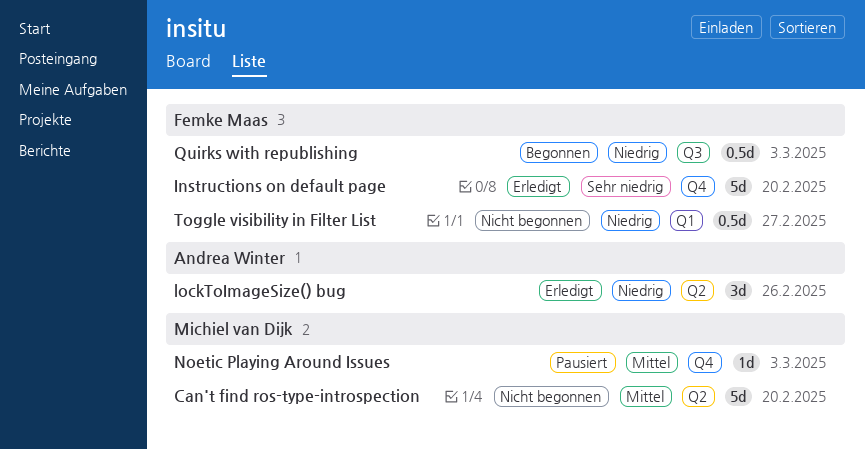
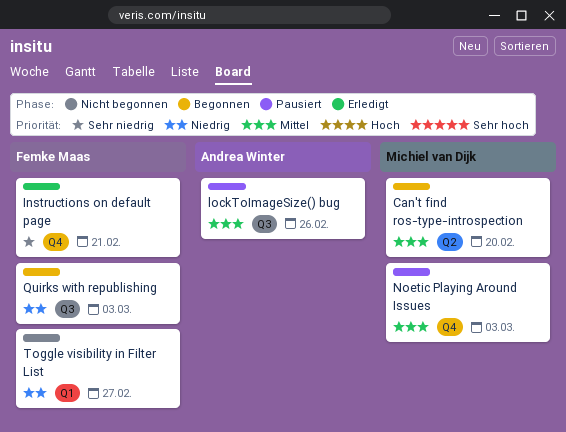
Can't find ros-type-introspection, status: Nicht begonnen -> Begonnen
Instructions on default page, due: Feb 20 -> Feb 21
lockToImageSize() bug, status: Erledigt -> Pausiert
lockToImageSize() bug, priority: Niedrig -> Mittel
lockToImageSize() bug, label: Q2 -> Q3

